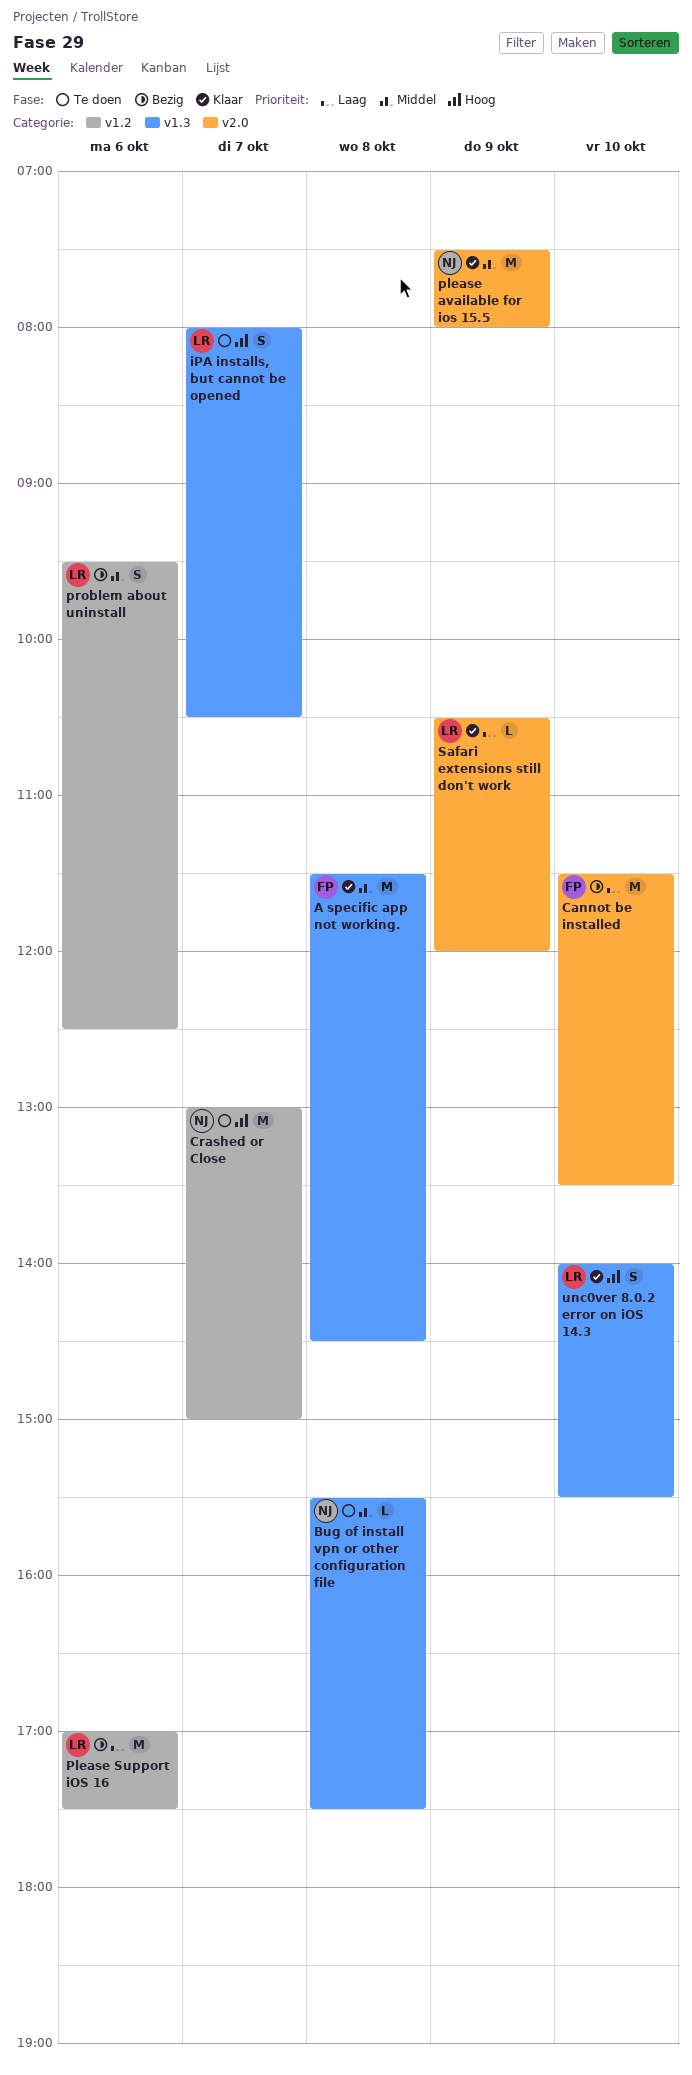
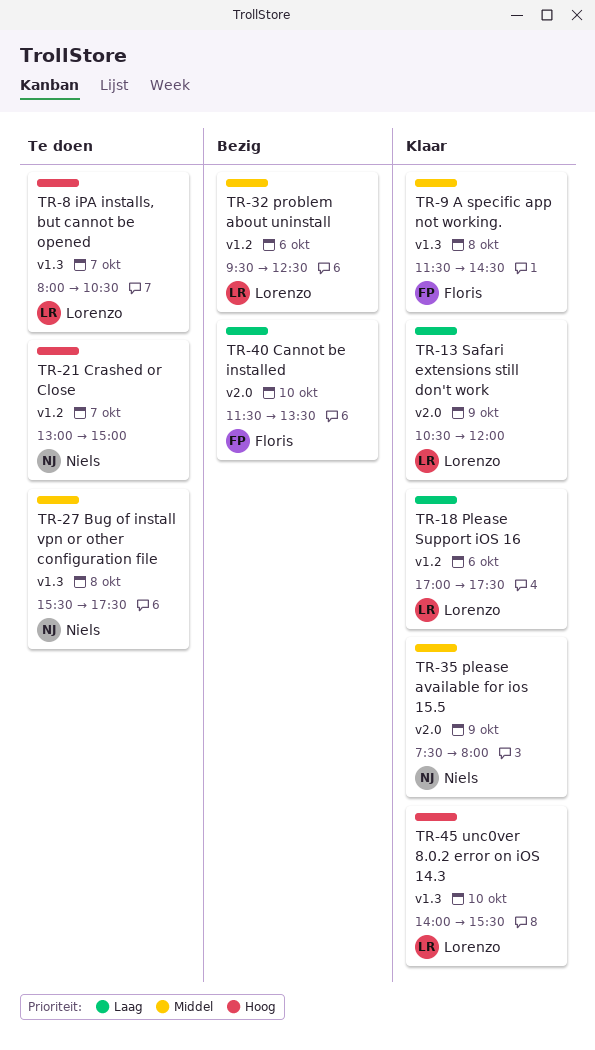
Please Support iOS 16, status: Bezig -> Klaar

